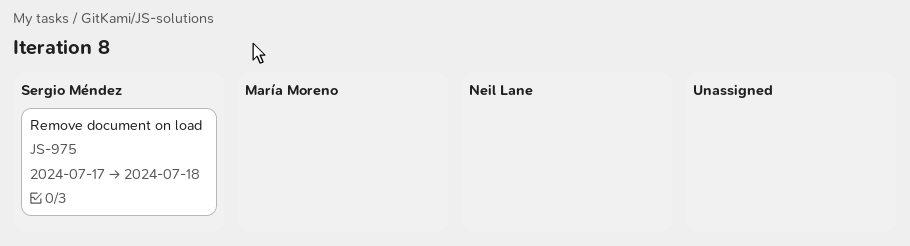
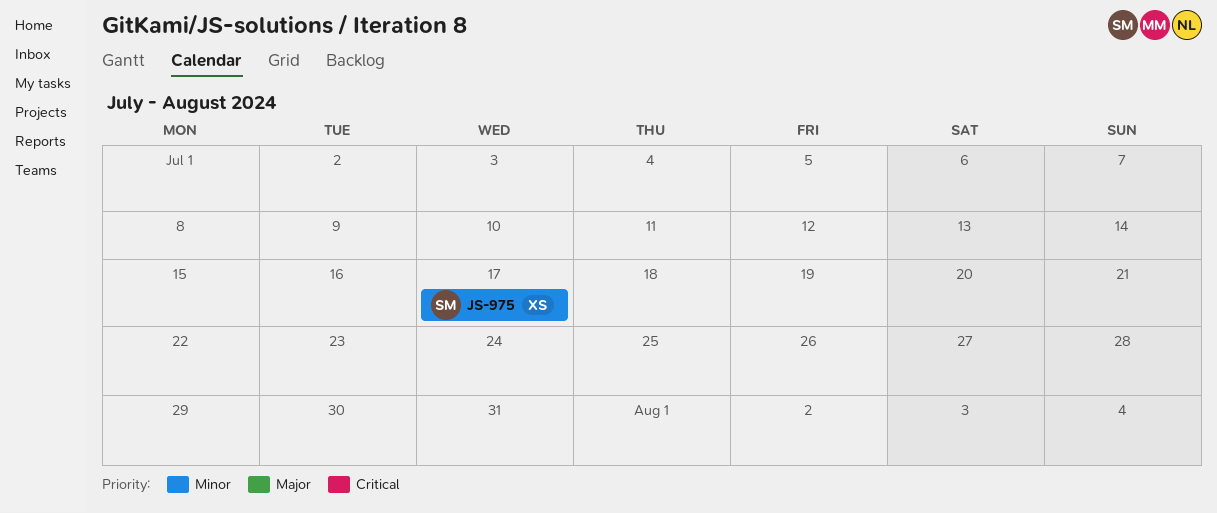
JS-975, due: Jul 18 -> Jul 17

